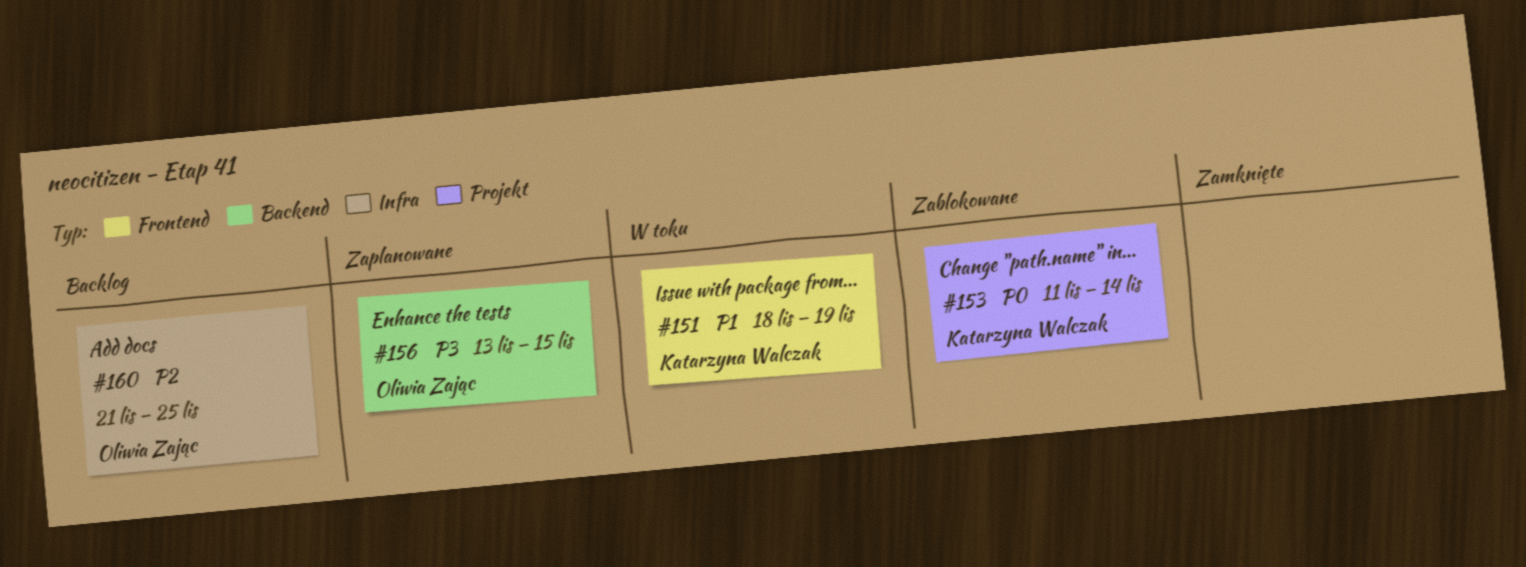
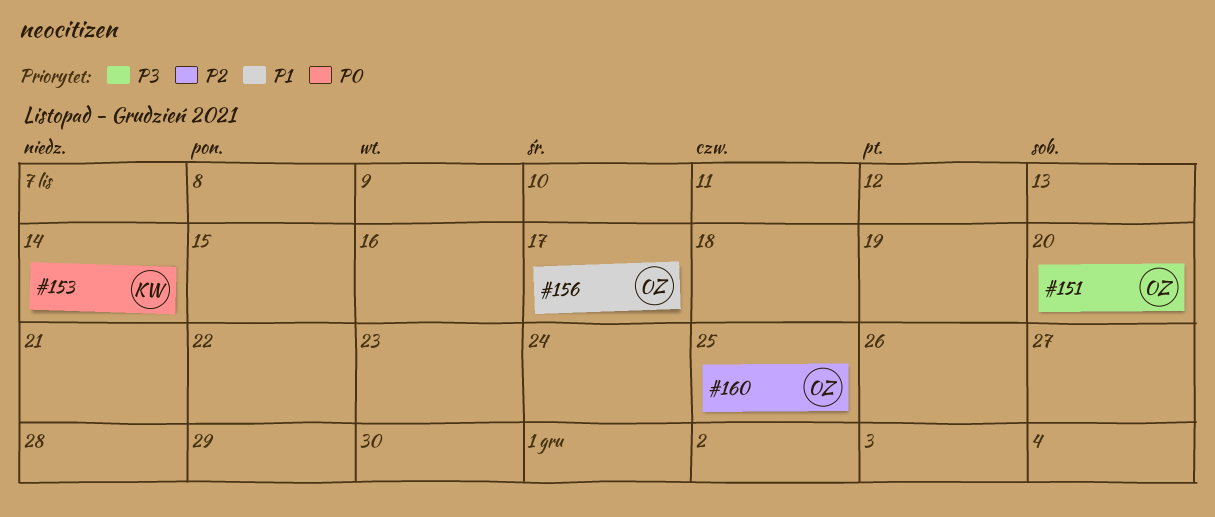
#151, owner: Katarzyna Walczak -> Oliwia Zając
#151, priority: P1 -> P3
#151, due: Nov 19 -> Nov 20
#156, priority: P3 -> P1
#156, due: Nov 15 -> Nov 17

